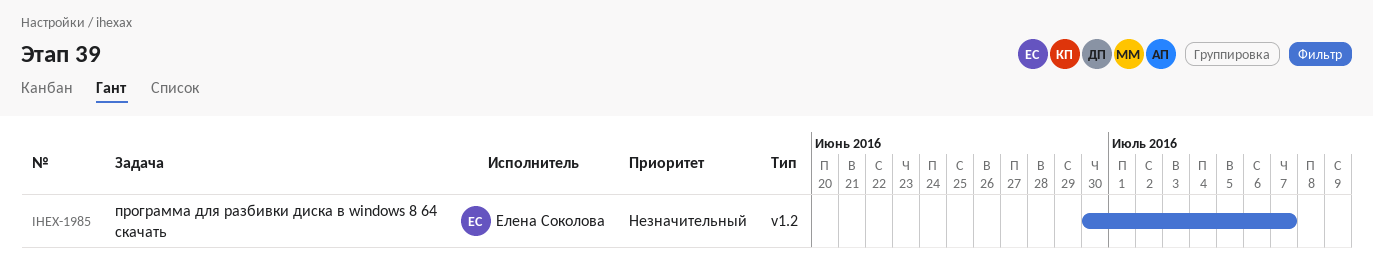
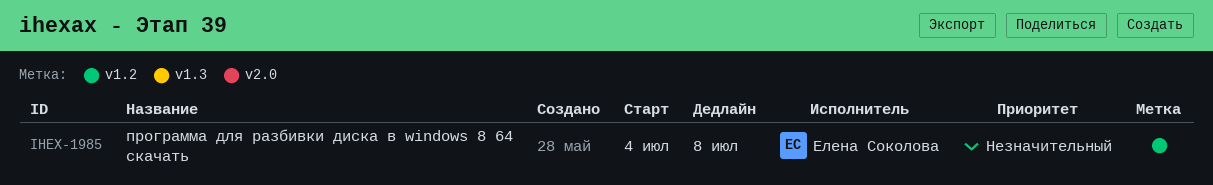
IHEX-1985, start: Jun 30 -> Jul 4
IHEX-1985, due: Jul 7 -> Jul 8

